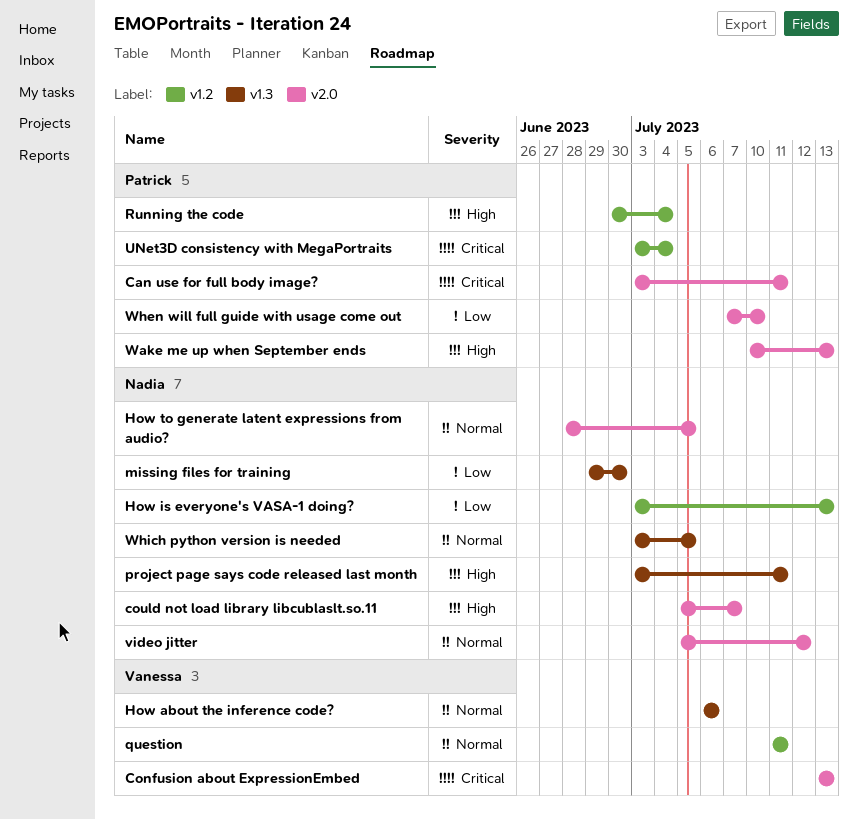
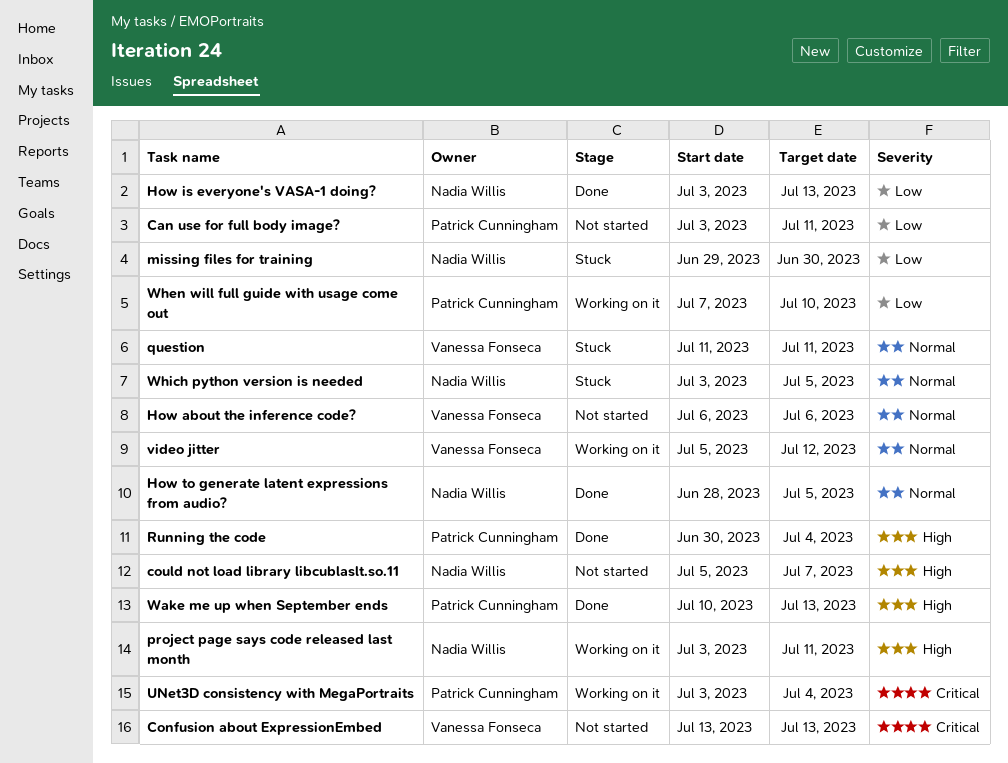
Can use for full body image?, priority: Critical -> Low
video jitter, owner: Nadia Willis -> Vanessa Fonseca

